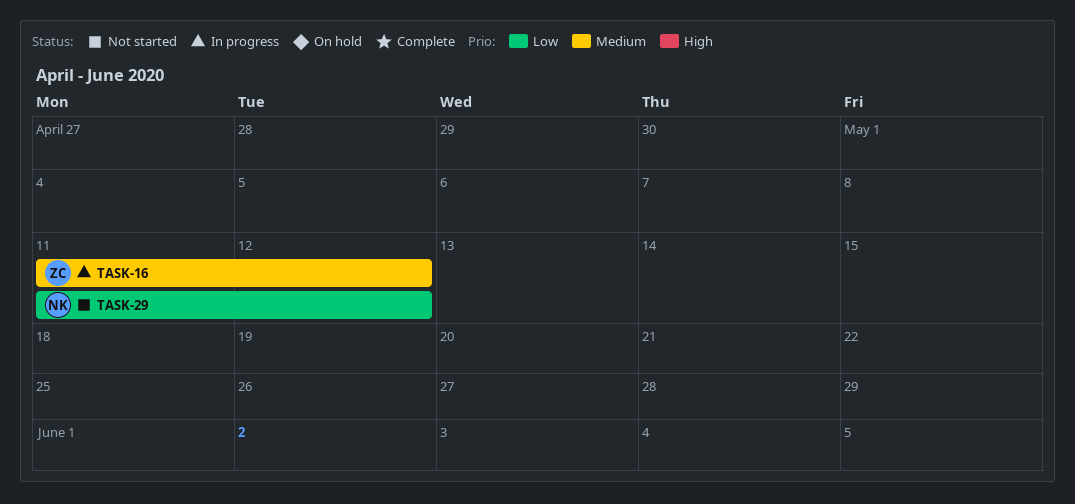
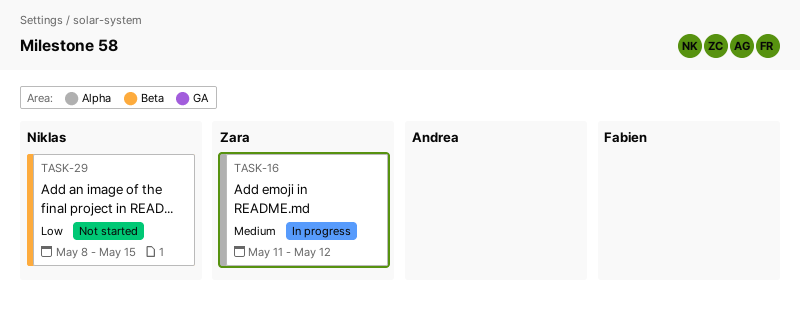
TASK-29, start: May 11 -> May 8
TASK-29, due: May 12 -> May 15

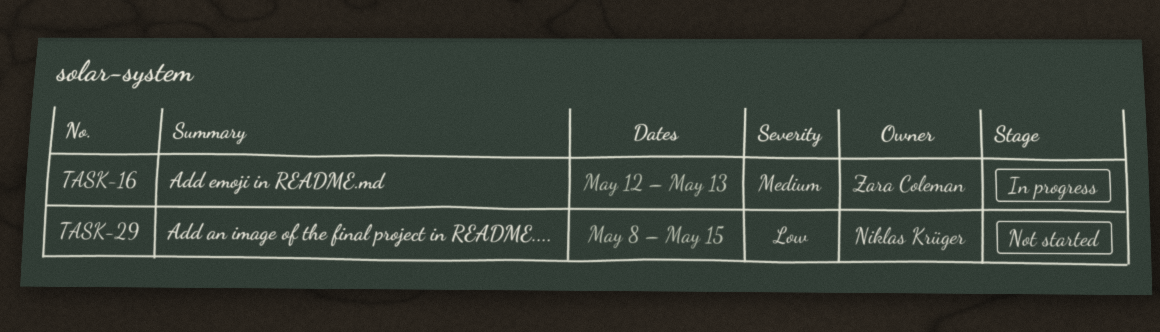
TASK-16, start: May 11 -> May 12
TASK-16, due: May 12 -> May 13

